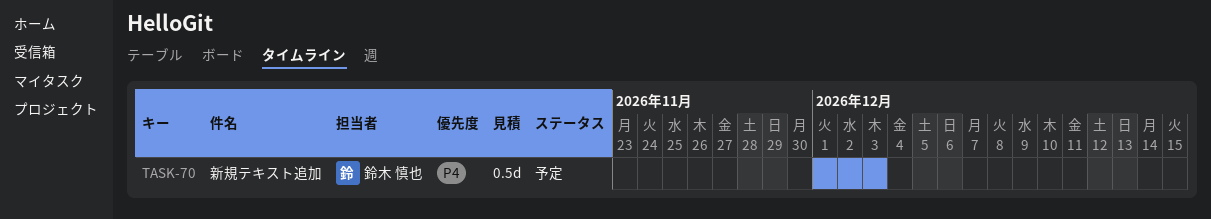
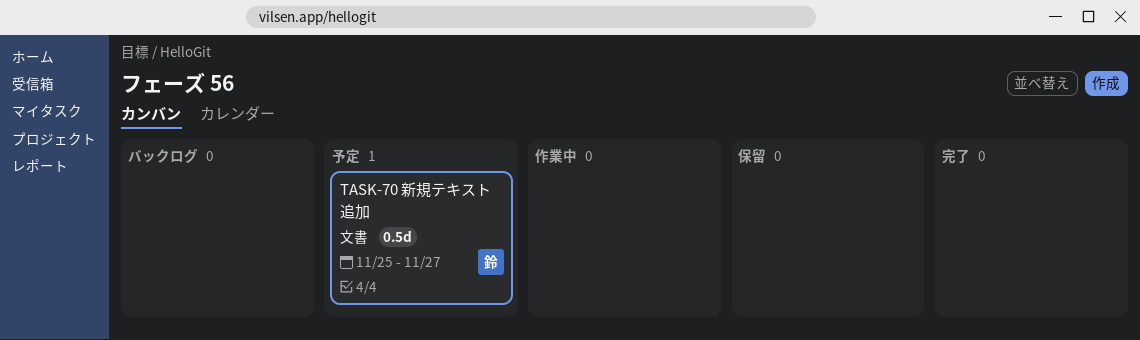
TASK-70, start: Dec 1 -> Nov 25
TASK-70, due: Dec 3 -> Nov 27

